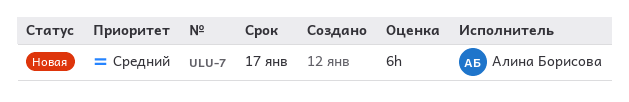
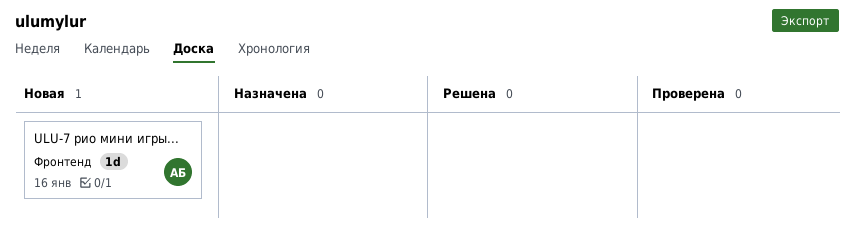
ULU-7, estimate: 6h -> 1d
ULU-7, due: Jan 17 -> Jan 16

